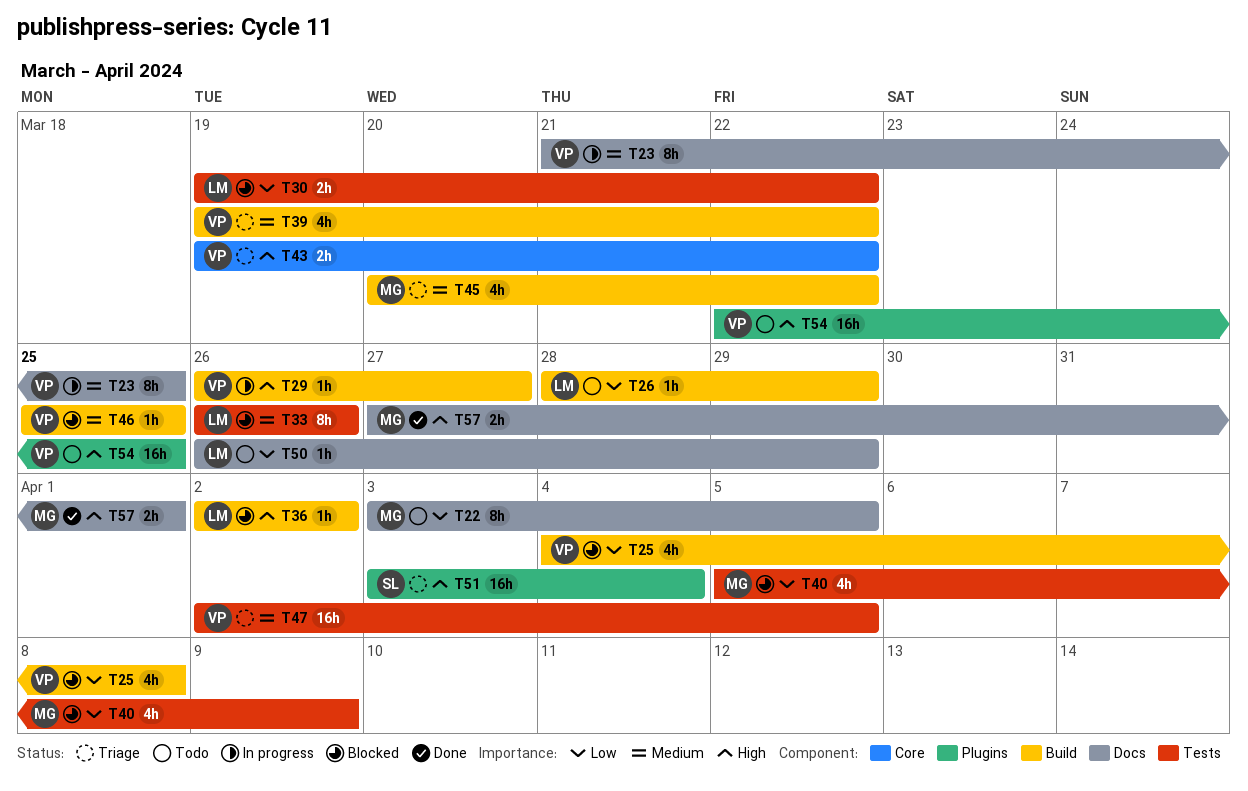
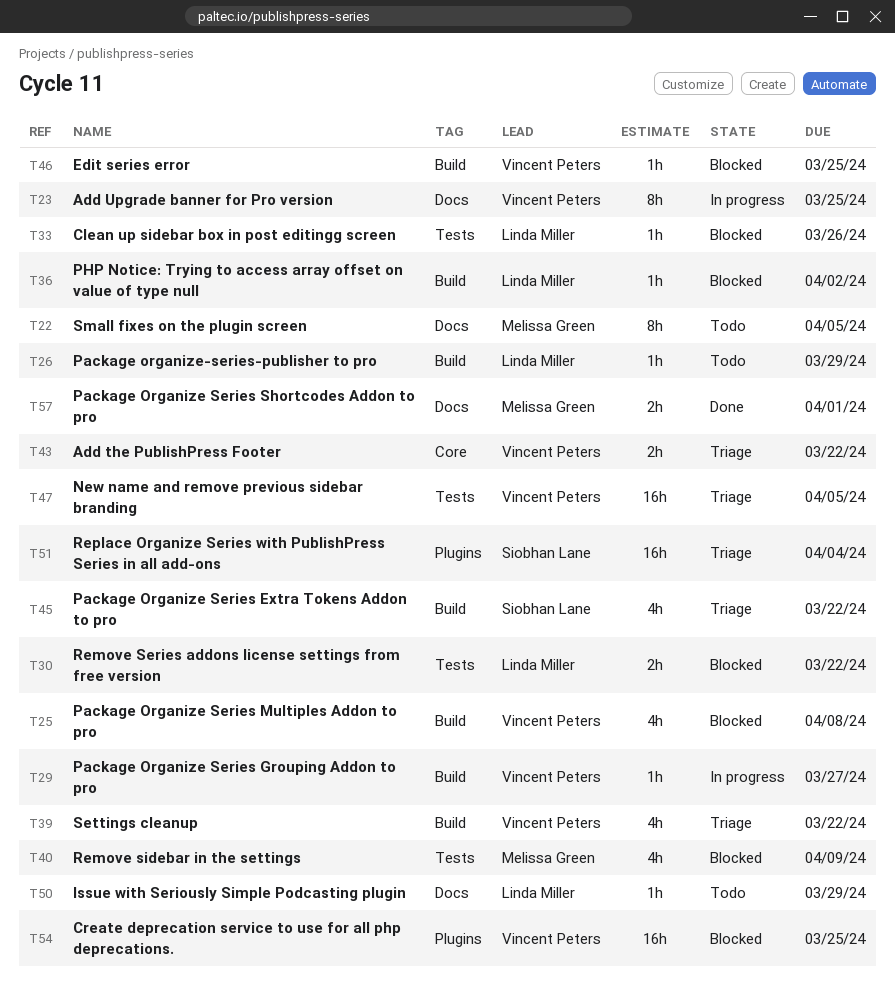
T33, estimate: 8h -> 1h
T45, owner: Melissa Green -> Siobhan Lane
T54, status: Todo -> Blocked

